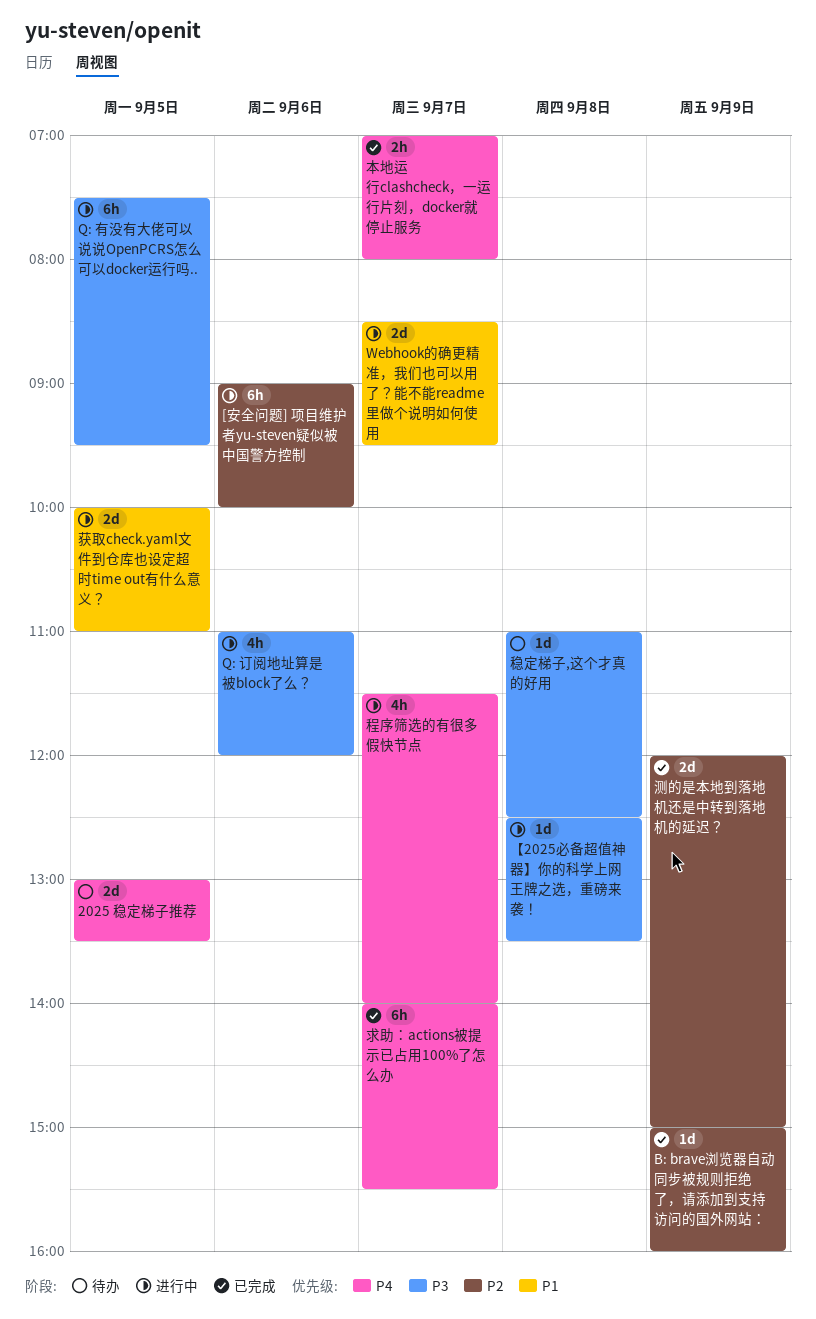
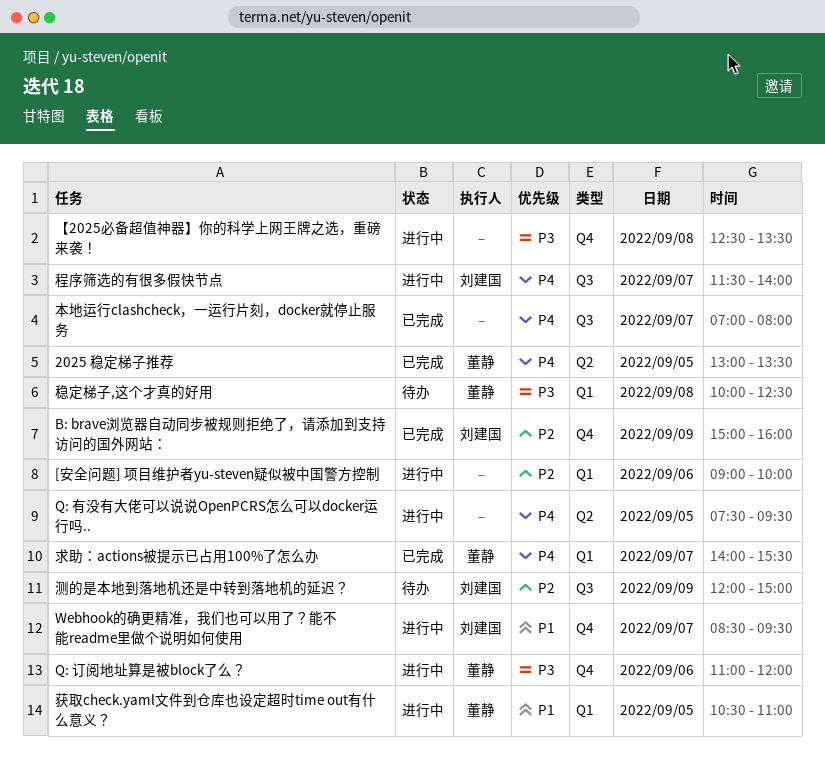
2025 稳定梯子推荐, status: 待办 -> 已完成
Q: 有没有大佬可以说说OpenPCRS怎么可以docker运行吗.., priority: P3 -> P4
测的是本地到落地机还是中转到落地机的延迟？, status: 已完成 -> 待办
稳定梯子,这个才真的好用, begins: 11:00 -> 10:00
获取check.yaml文件到仓库也设定超时time out有什么意义？, begins: 10:00 -> 10:30

